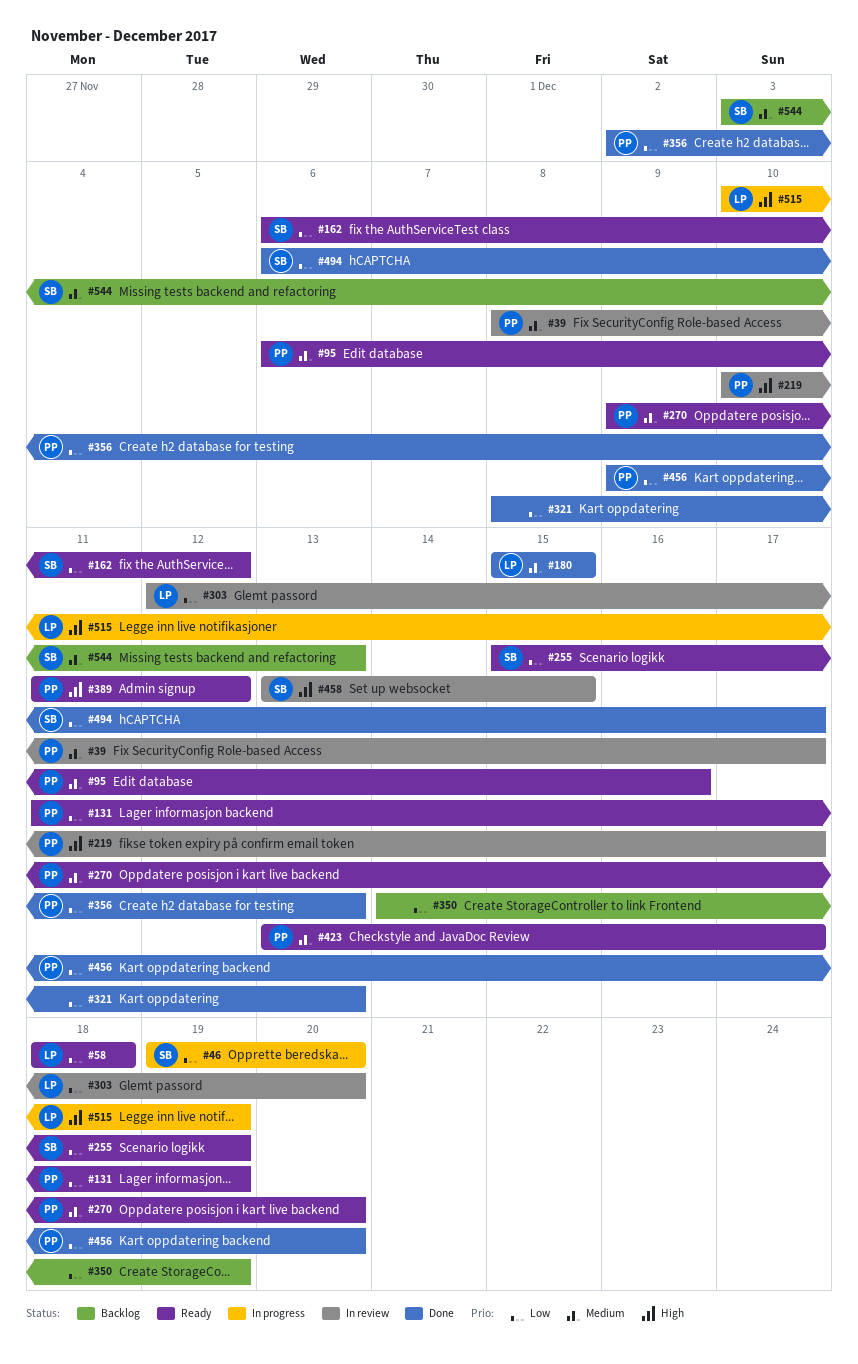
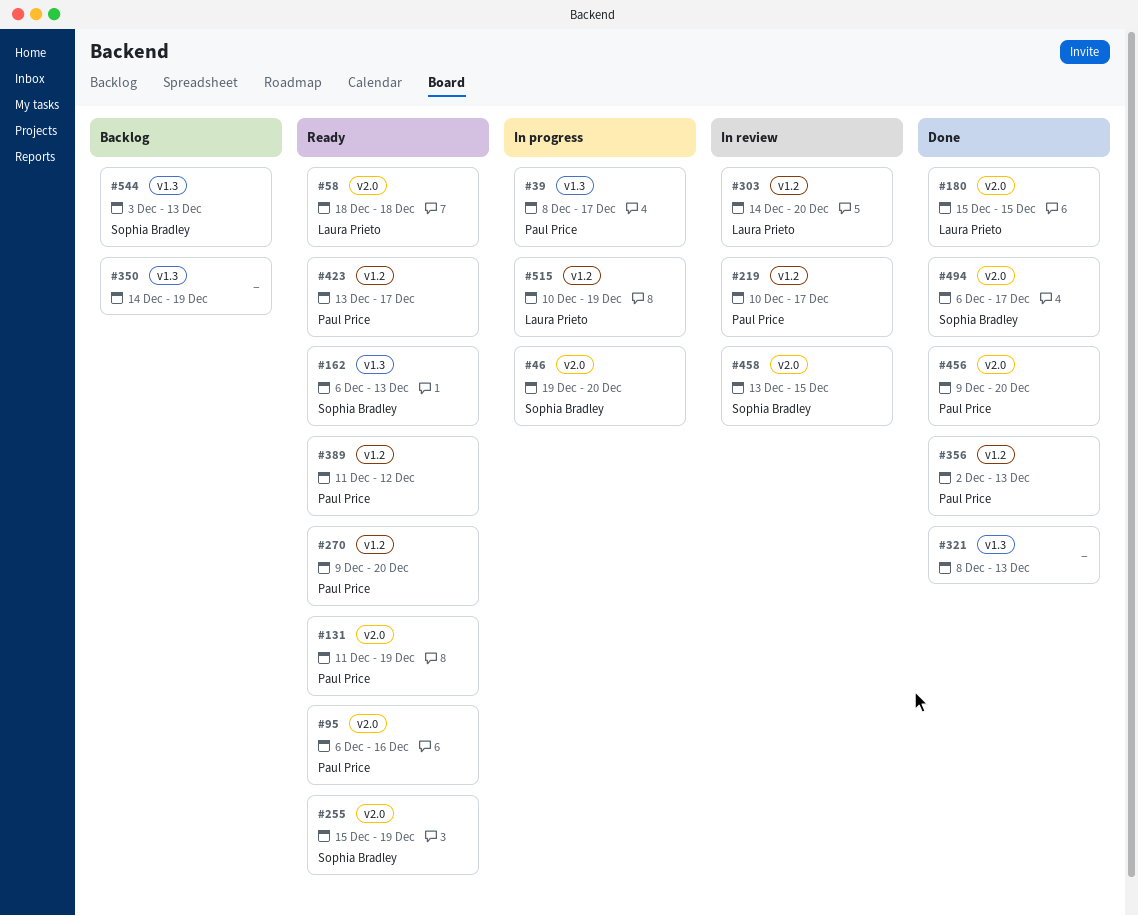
#39, status: In review -> In progress
#162, due: Dec 12 -> Dec 13
#303, start: Dec 12 -> Dec 14

